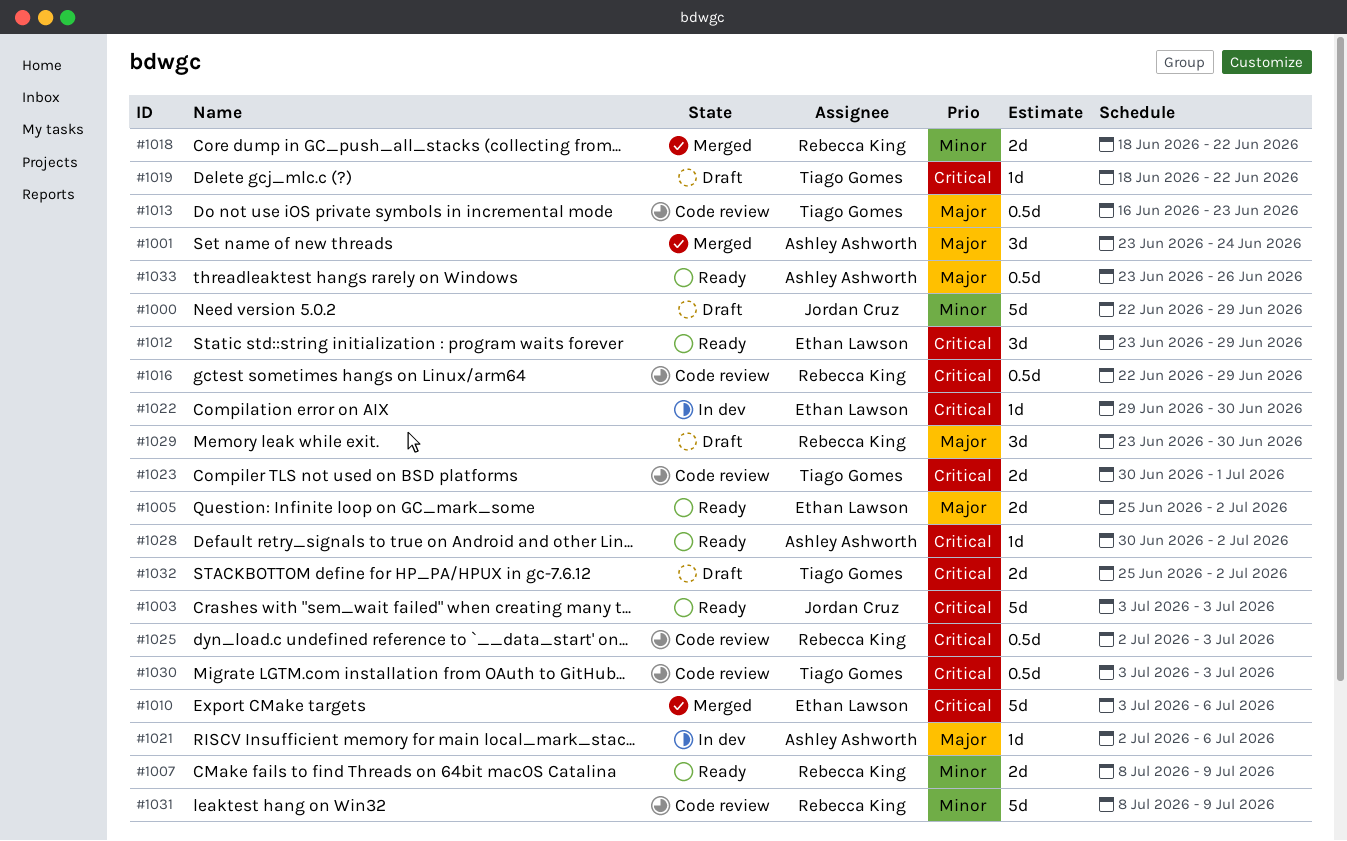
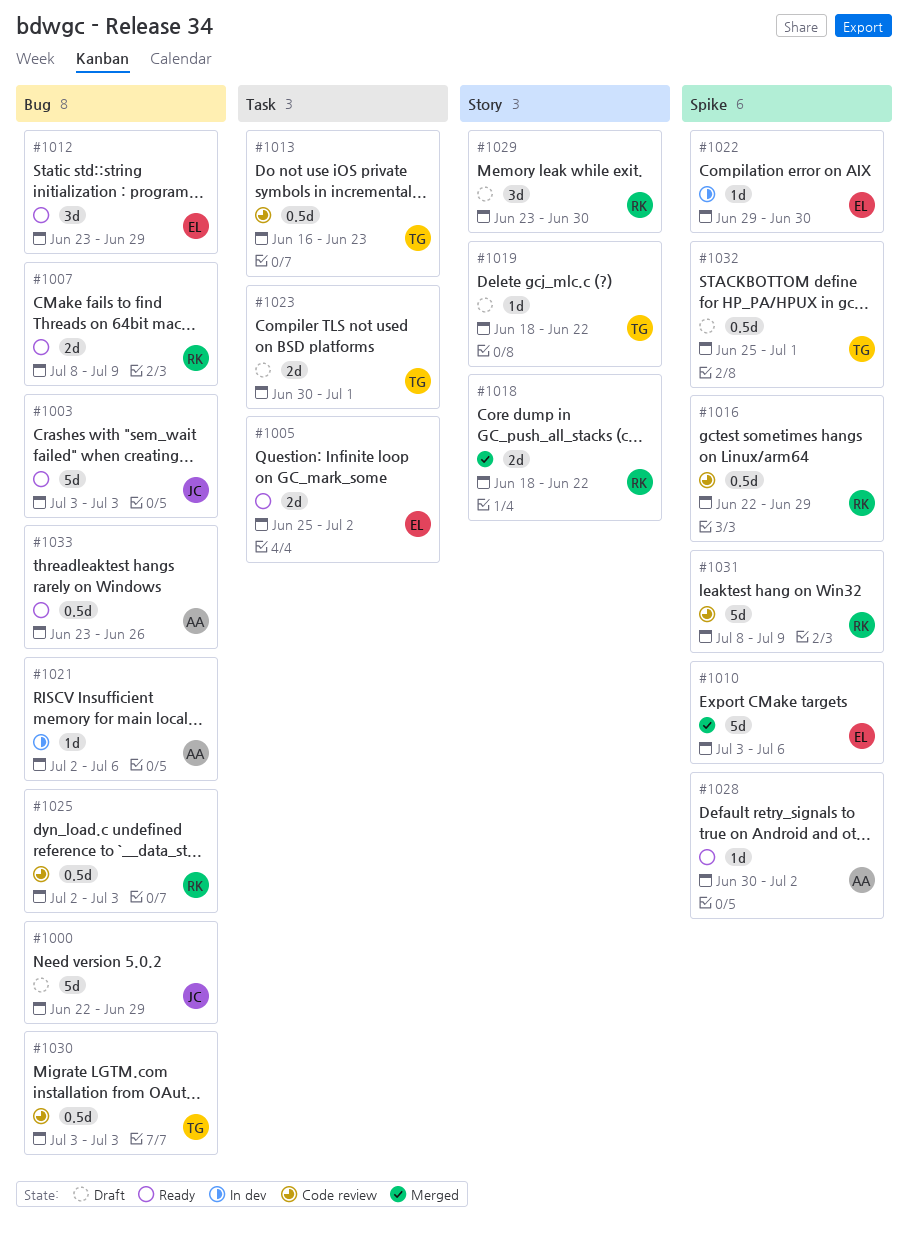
#1001: present -> none
#1023, status: Code review -> Draft
#1032, estimate: 2d -> 0.5d
#1032, due: Jul 2 -> Jul 1

